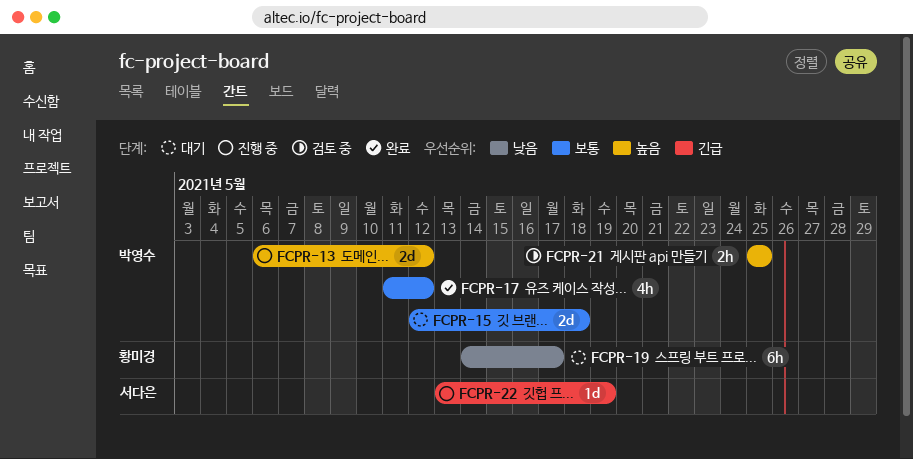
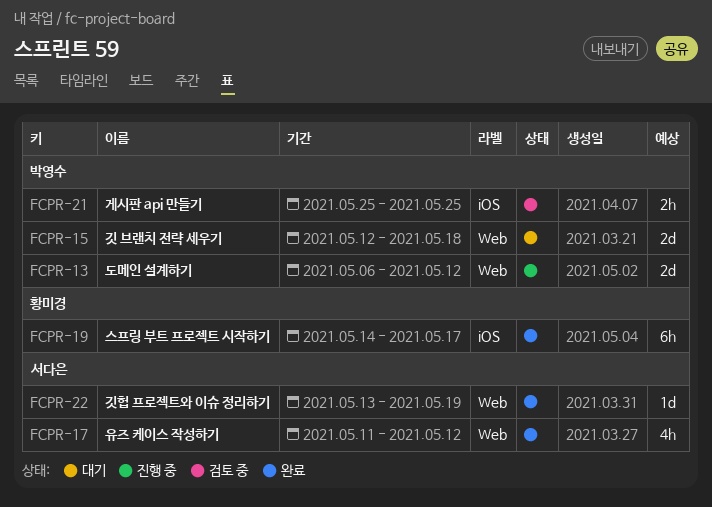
FCPR-17, owner: 박영수 -> 서다은
FCPR-19, status: 대기 -> 완료
FCPR-22, status: 진행 중 -> 완료

